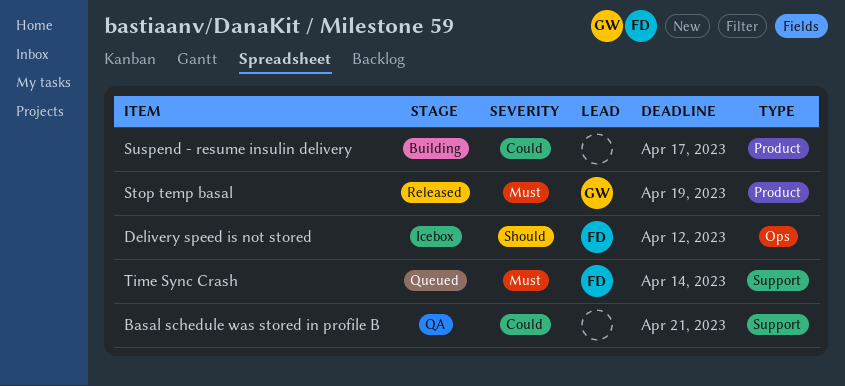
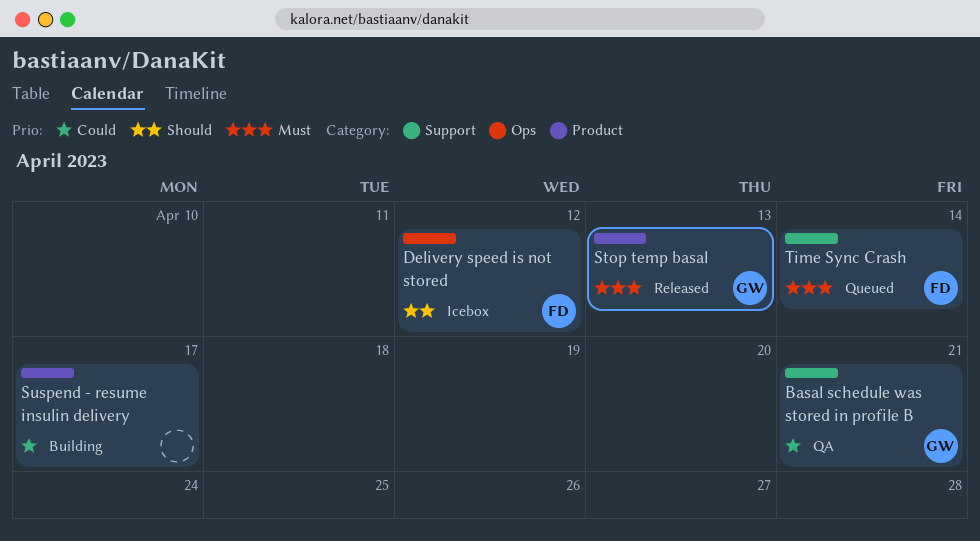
Basal schedule was stored in profile B, owner: none -> GW
Stop temp basal, due: Apr 19 -> Apr 13

